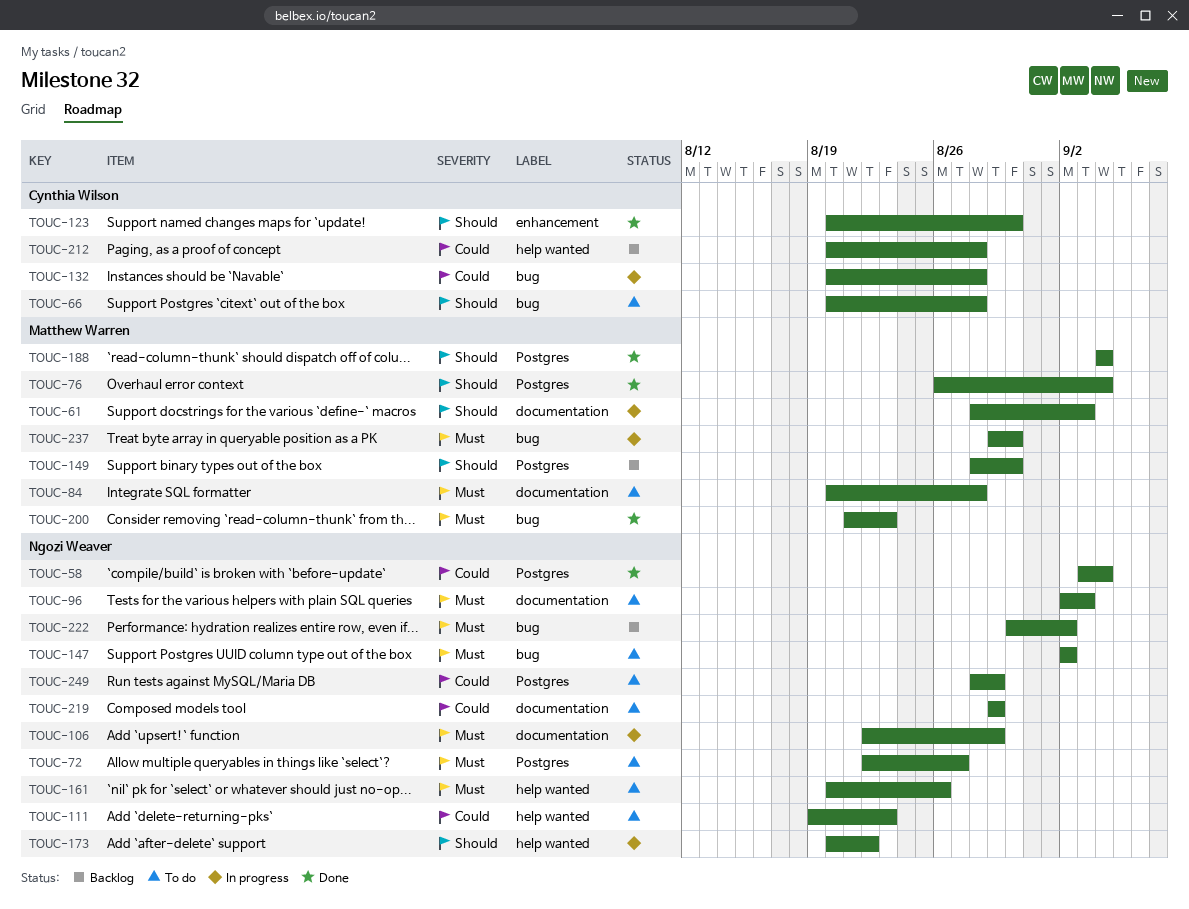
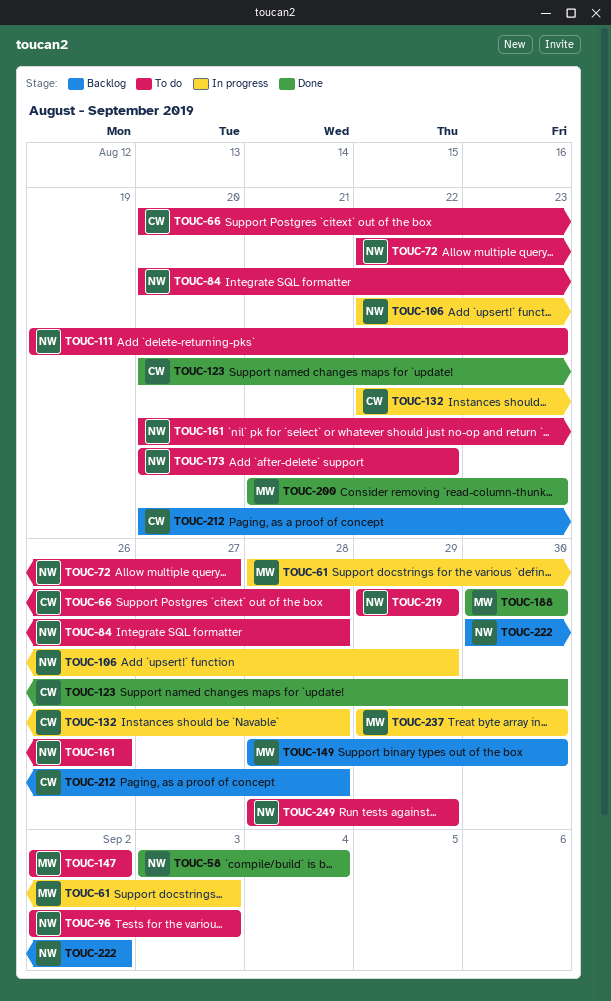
TOUC-76: present -> none
TOUC-84, owner: Matthew Warren -> Ngozi Weaver
TOUC-132, start: Aug 20 -> Aug 22
TOUC-147, owner: Ngozi Weaver -> Matthew Warren
TOUC-173, status: In progress -> To do
TOUC-188, start: Sep 4 -> Aug 30
TOUC-188, due: Sep 4 -> Aug 30

